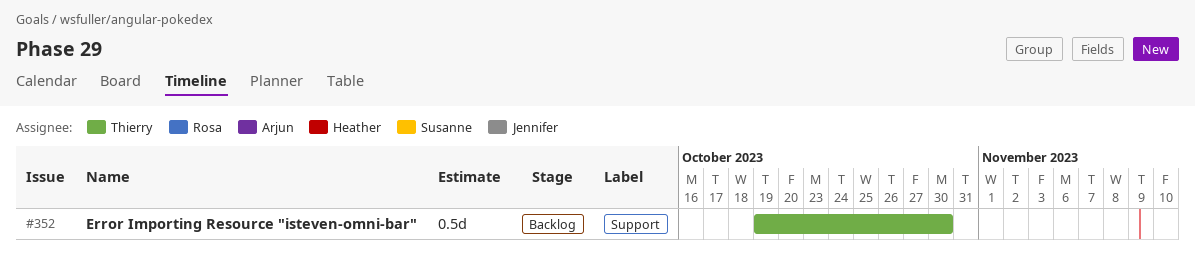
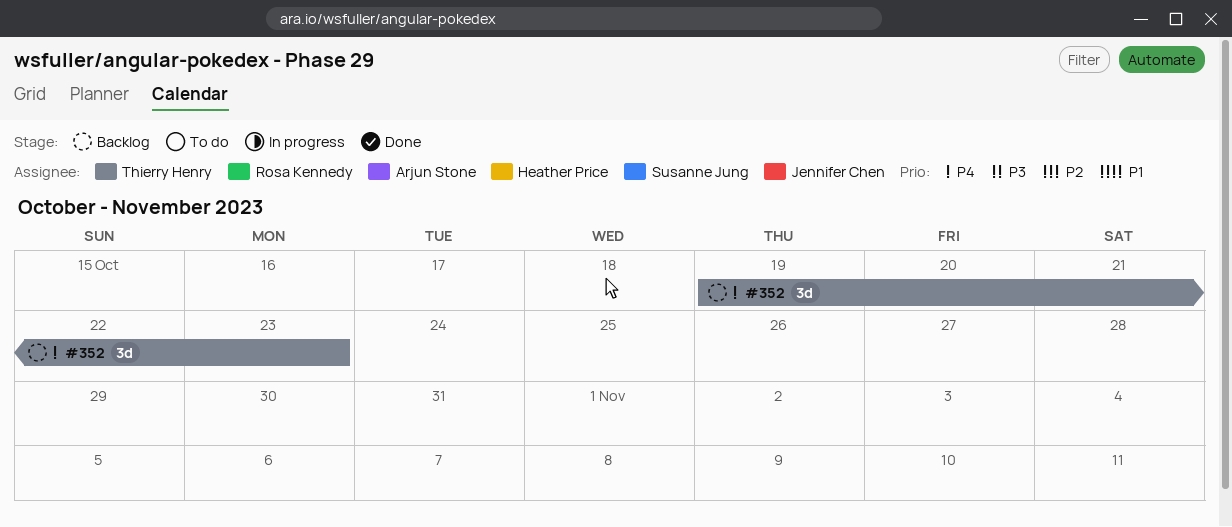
#352, estimate: 0.5d -> 3d
#352, due: Oct 30 -> Oct 23

